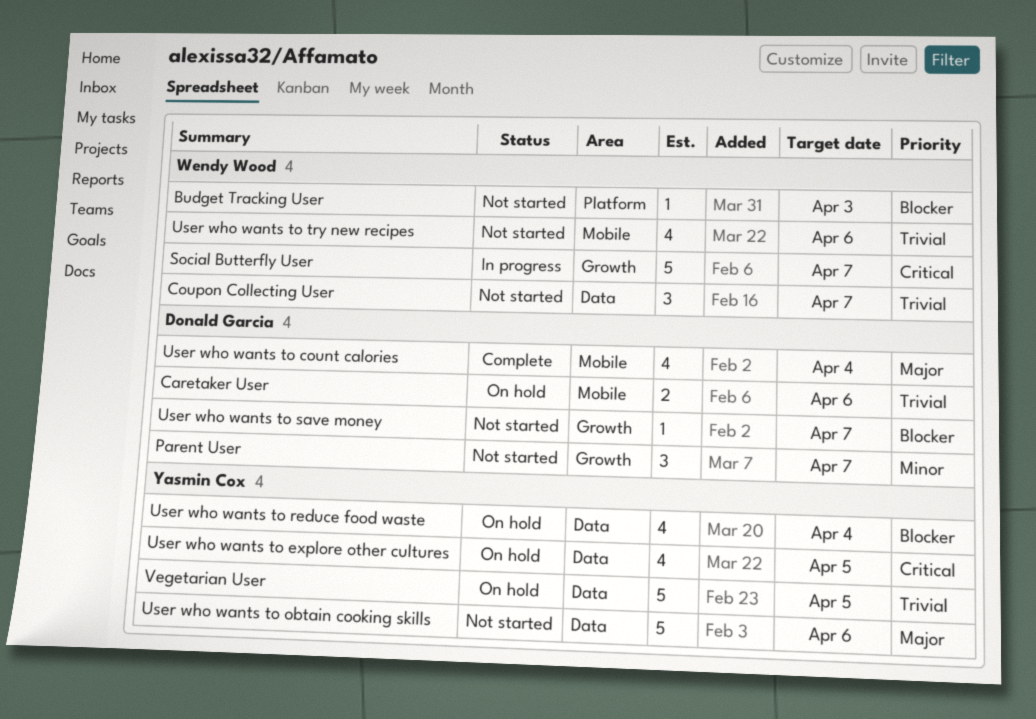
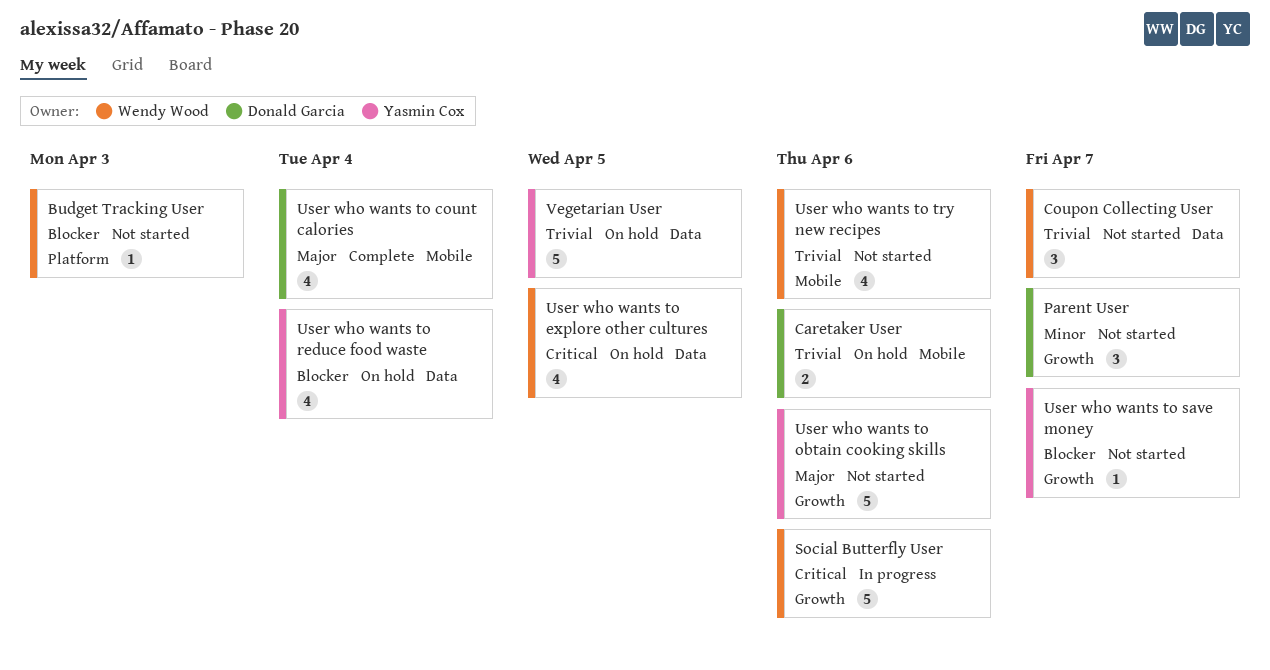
Social Butterfly User, due: Apr 7 -> Apr 6
User who wants to explore other cultures, owner: Yasmin Cox -> Wendy Wood
User who wants to obtain cooking skills, label: Data -> Growth
User who wants to save money, owner: Donald Garcia -> Yasmin Cox

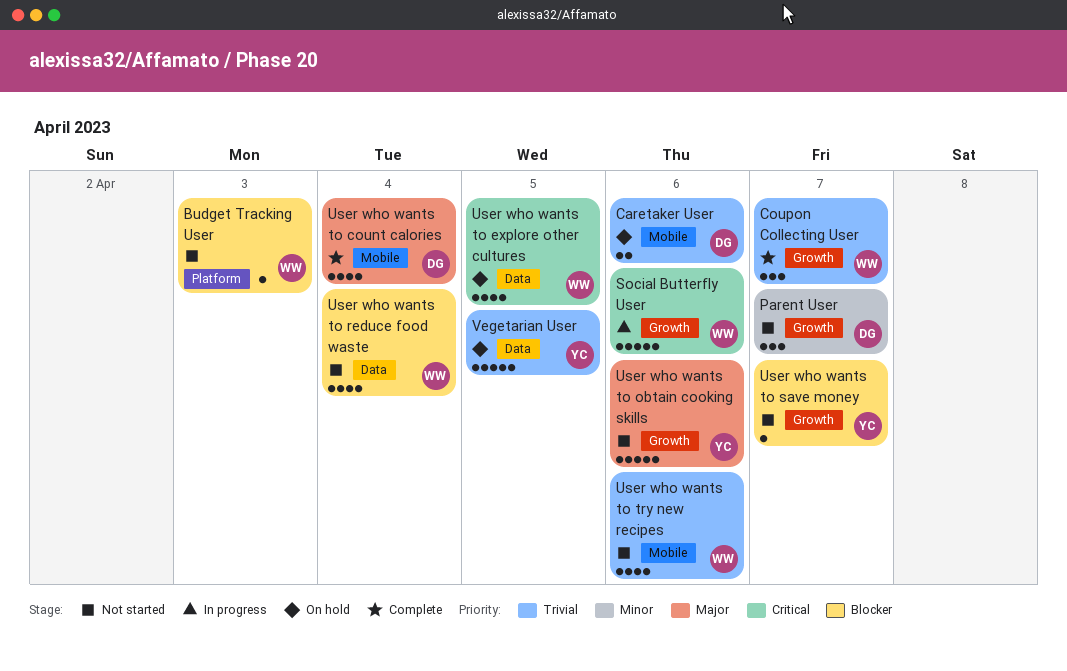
Coupon Collecting User, status: Not started -> Complete
Coupon Collecting User, label: Data -> Growth
User who wants to reduce food waste, status: On hold -> Not started
User who wants to reduce food waste, owner: Yasmin Cox -> Wendy Wood

